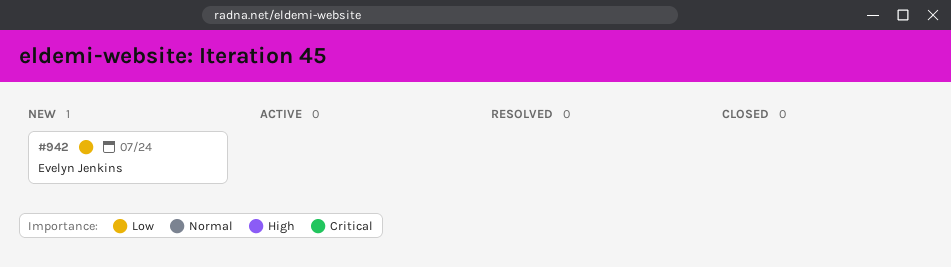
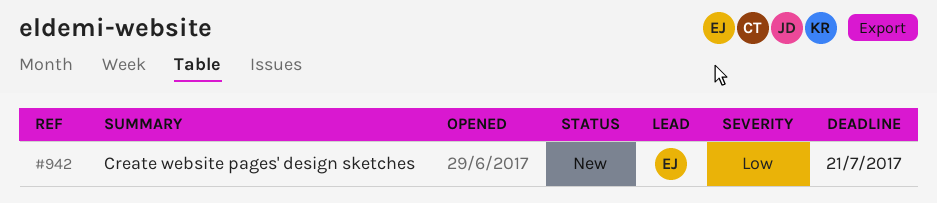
#942, due: Jul 24 -> Jul 21

